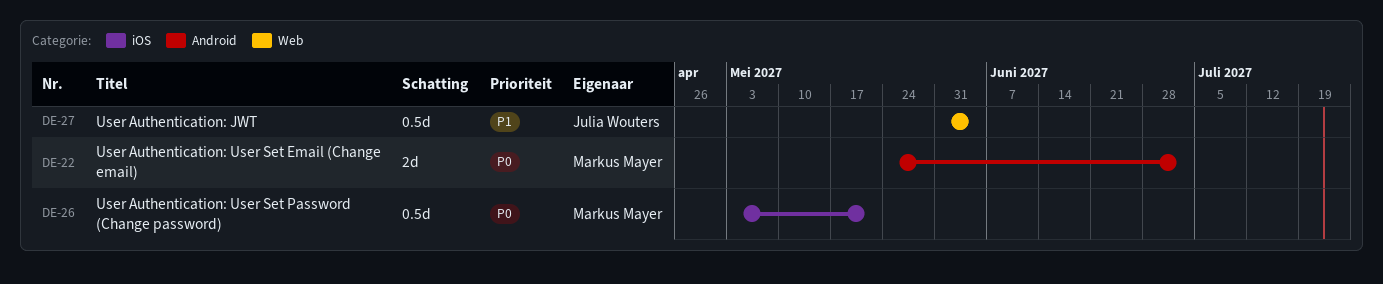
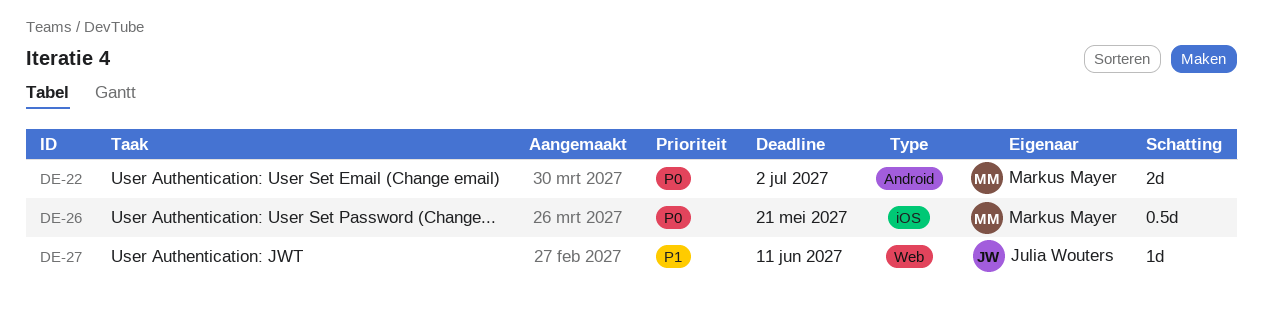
DE-27, estimate: 0.5d -> 1d
DE-27, due: Jun 4 -> Jun 11

